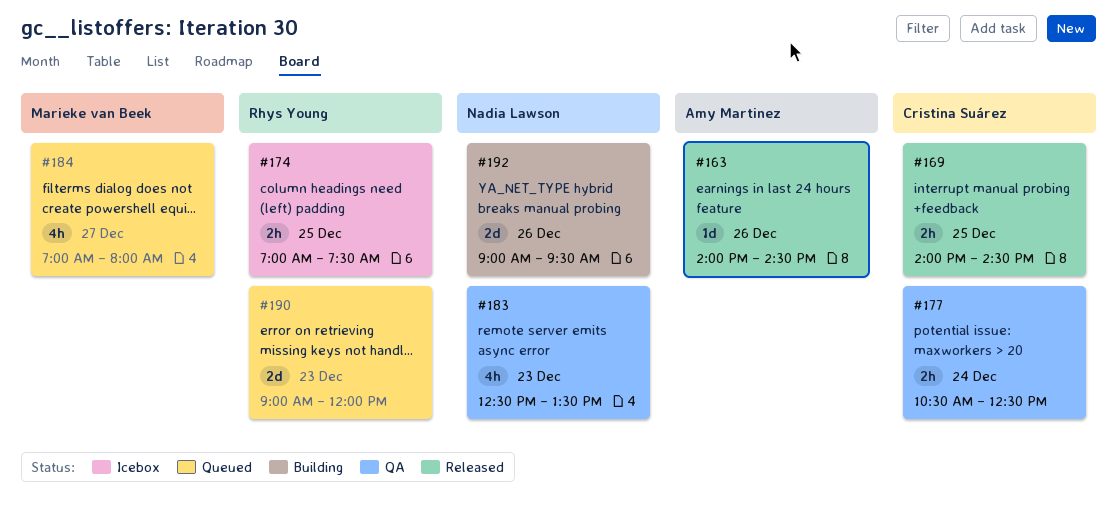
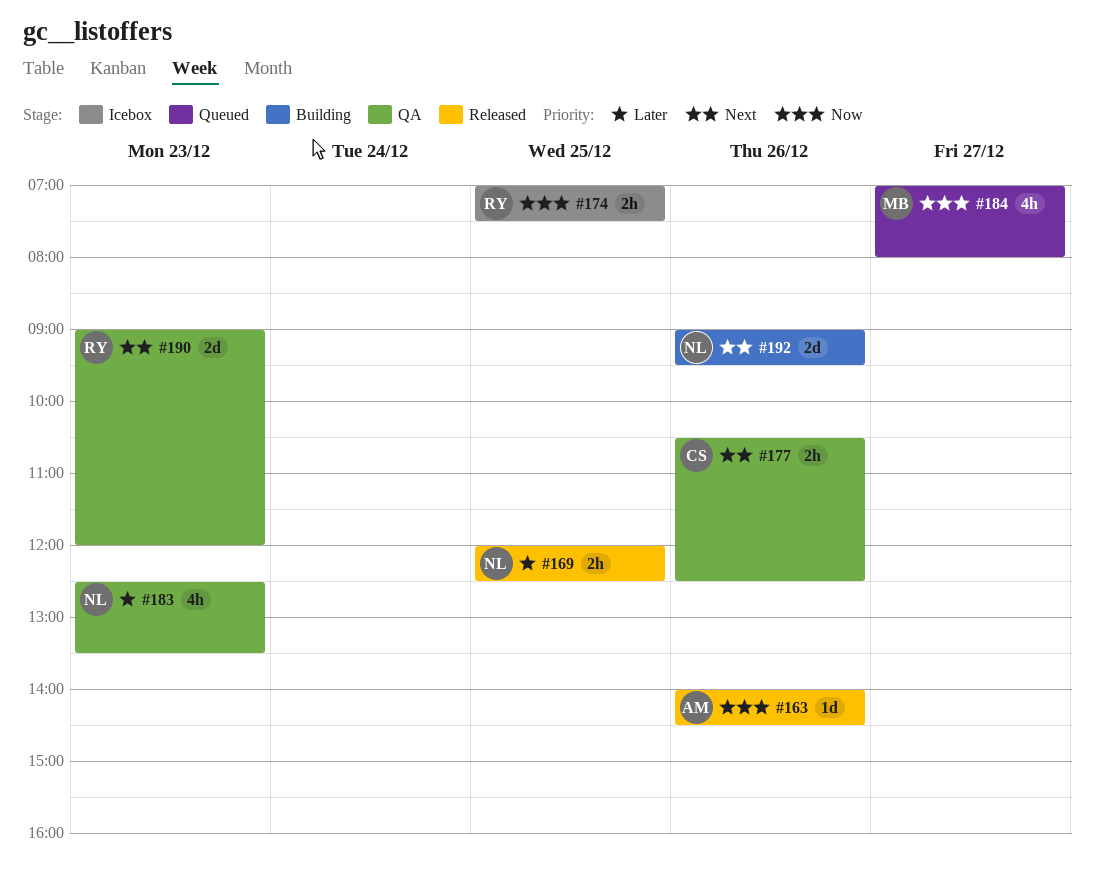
#169, owner: Cristina Suárez -> Nadia Lawson
#169, begins: 14:00 -> 12:00
#169, ends: 14:30 -> 12:30
#177, day: Dec 24 -> Dec 26
#190, status: Queued -> QA

